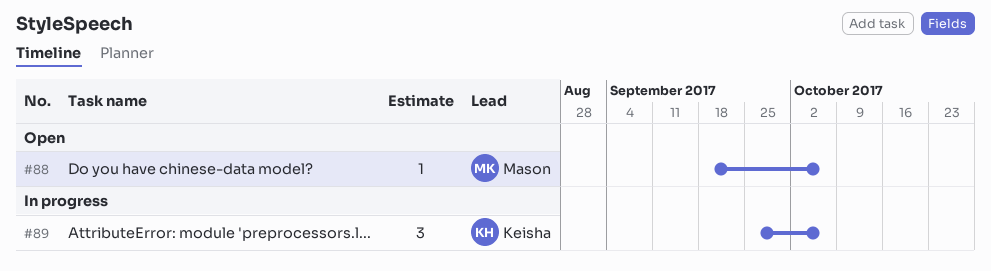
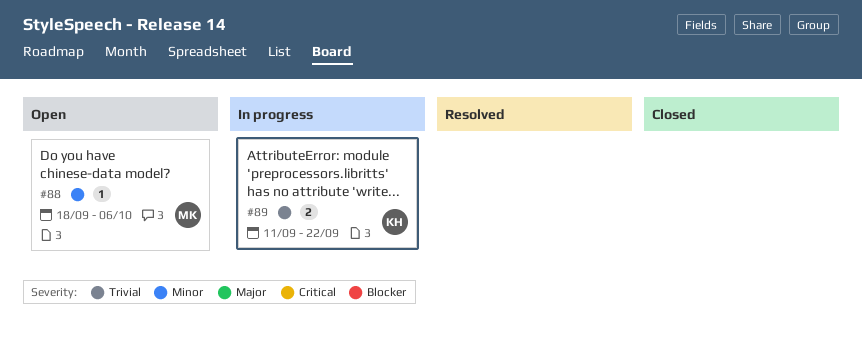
#89, estimate: 3 -> 2
#89, start: Sep 25 -> Sep 11
#89, due: Oct 6 -> Sep 22

